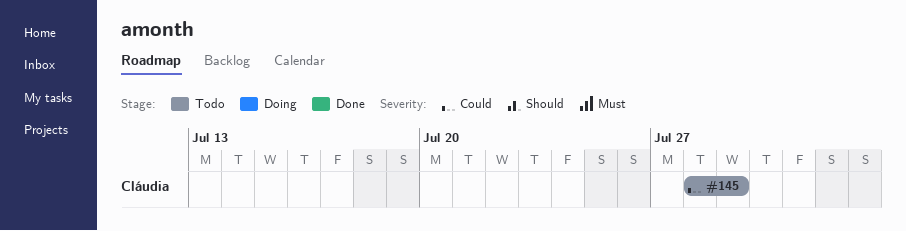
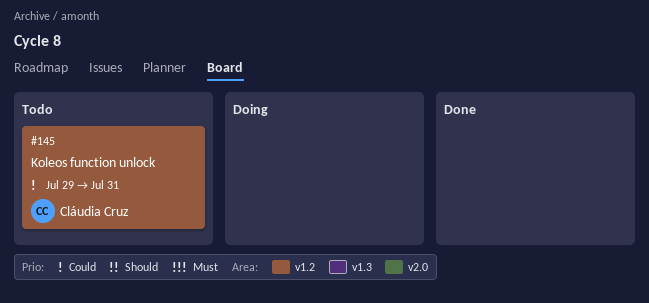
#145, start: Jul 28 -> Jul 29
#145, due: Jul 29 -> Jul 31

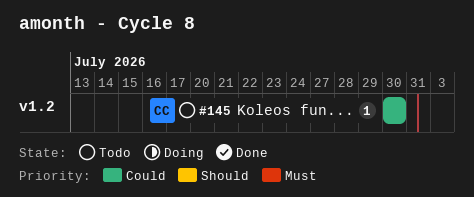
#145, start: Jul 29 -> Jul 30
#145, due: Jul 31 -> Jul 30

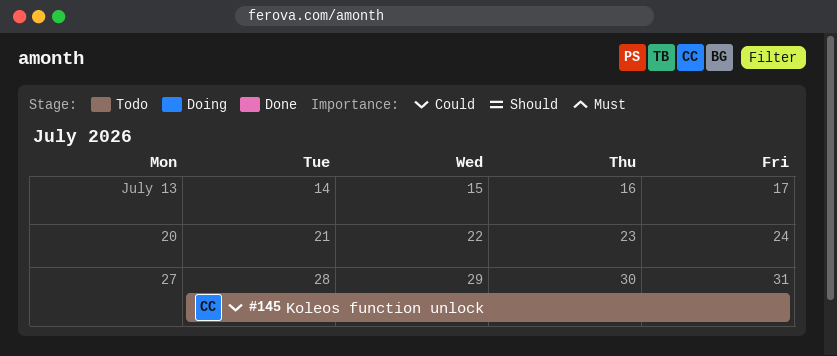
#145, start: Jul 30 -> Jul 28
#145, due: Jul 30 -> Jul 31

